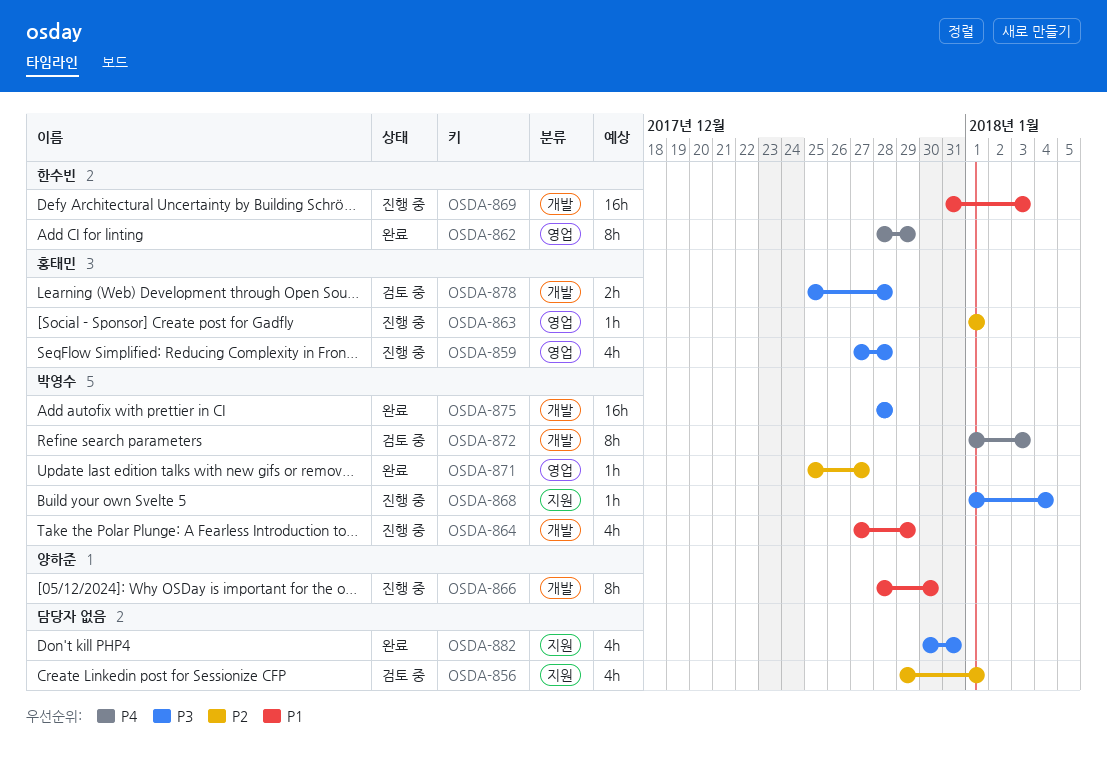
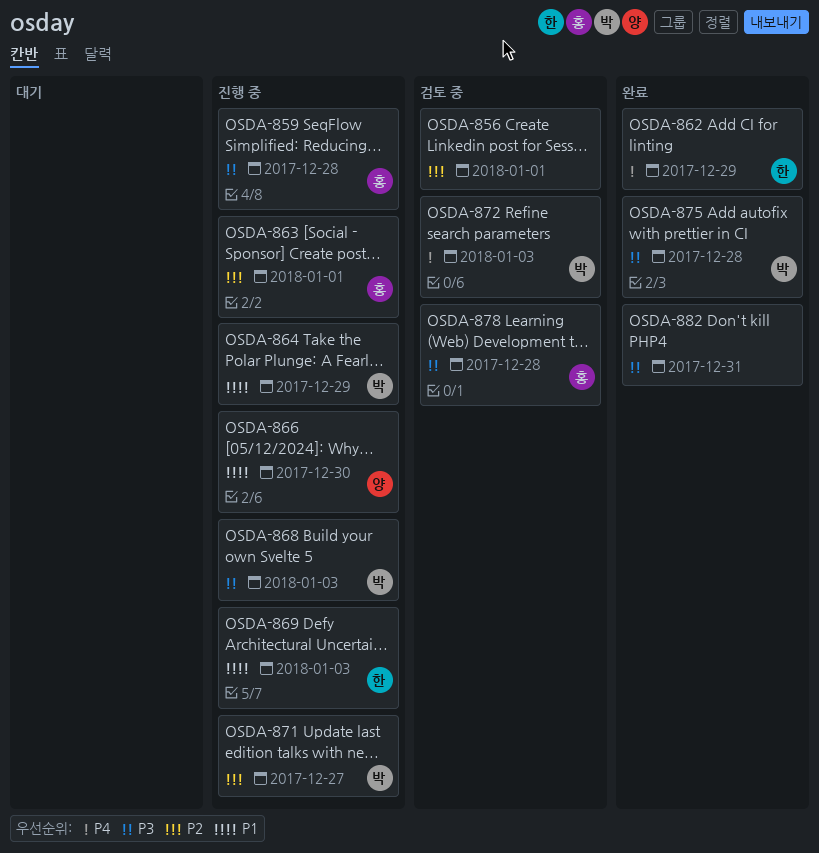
OSDA-868, due: Jan 4 -> Jan 3
OSDA-871, status: 완료 -> 진행 중

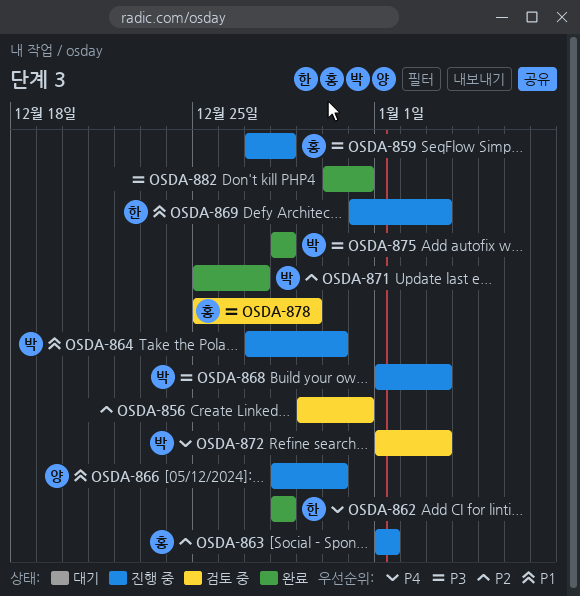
OSDA-856, due: Jan 1 -> Dec 31
OSDA-862, due: Dec 29 -> Dec 28
OSDA-864, due: Dec 29 -> Dec 30
OSDA-871, status: 진행 중 -> 완료
OSDA-878, due: Dec 28 -> Dec 29

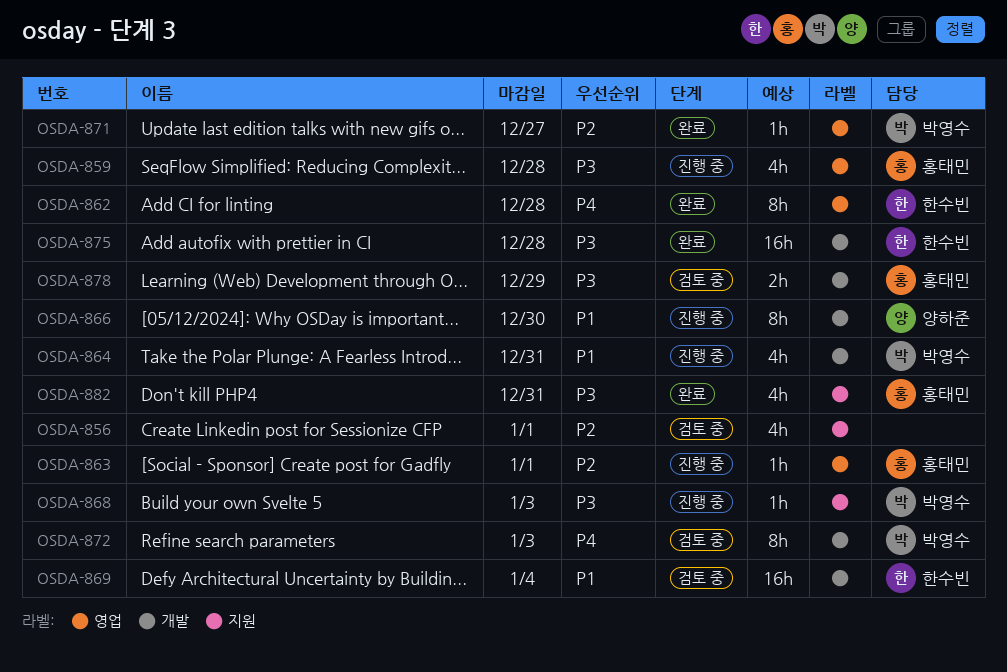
OSDA-856, due: Dec 31 -> Jan 1
OSDA-864, due: Dec 30 -> Dec 31
OSDA-869, status: 진행 중 -> 검토 중
OSDA-869, due: Jan 3 -> Jan 4
OSDA-875, owner: 박영수 -> 한수빈
OSDA-882, owner: none -> 홍태민

